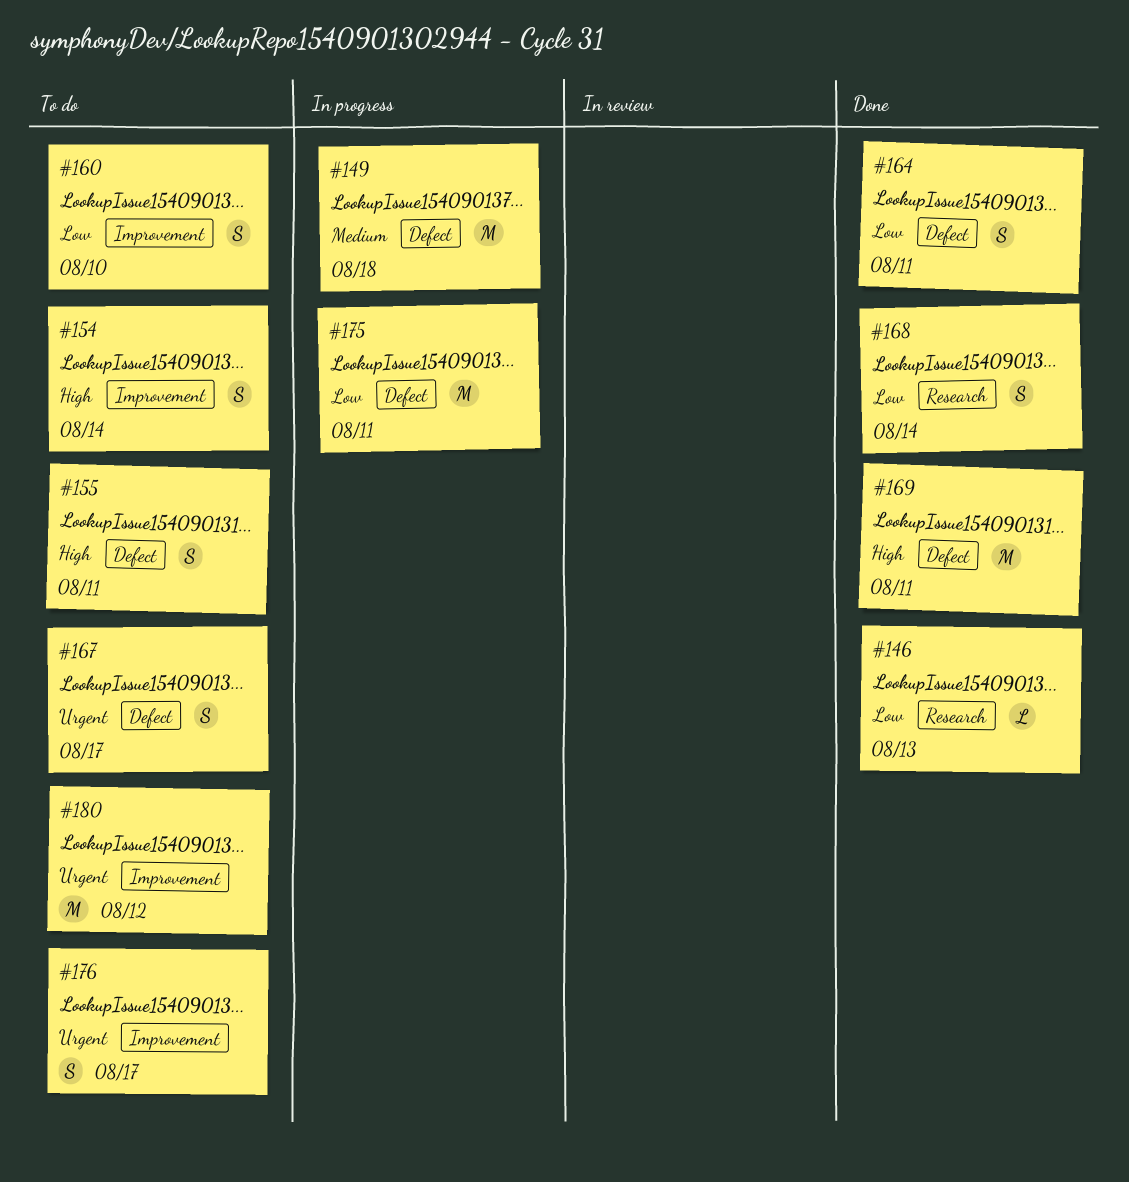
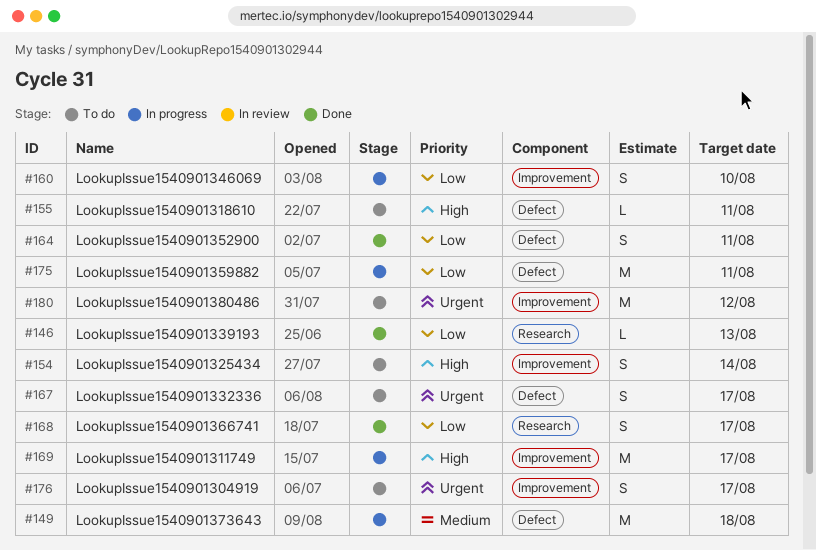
#155, estimate: S -> L
#160, status: To do -> In progress
#168, due: Aug 14 -> Aug 17
#169, status: Done -> In progress
#169, label: Defect -> Improvement
#169, due: Aug 11 -> Aug 17

